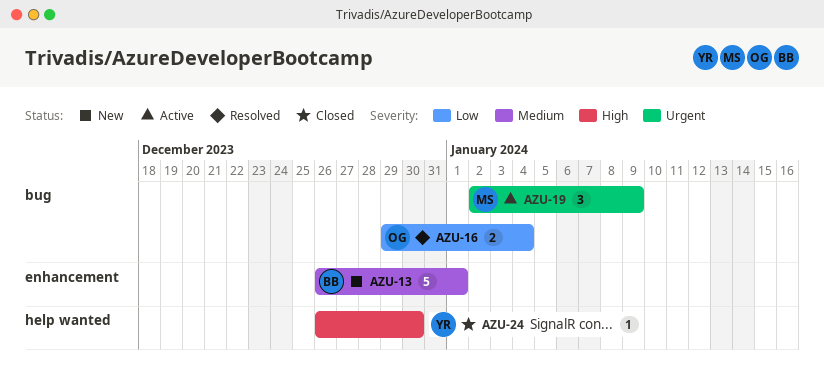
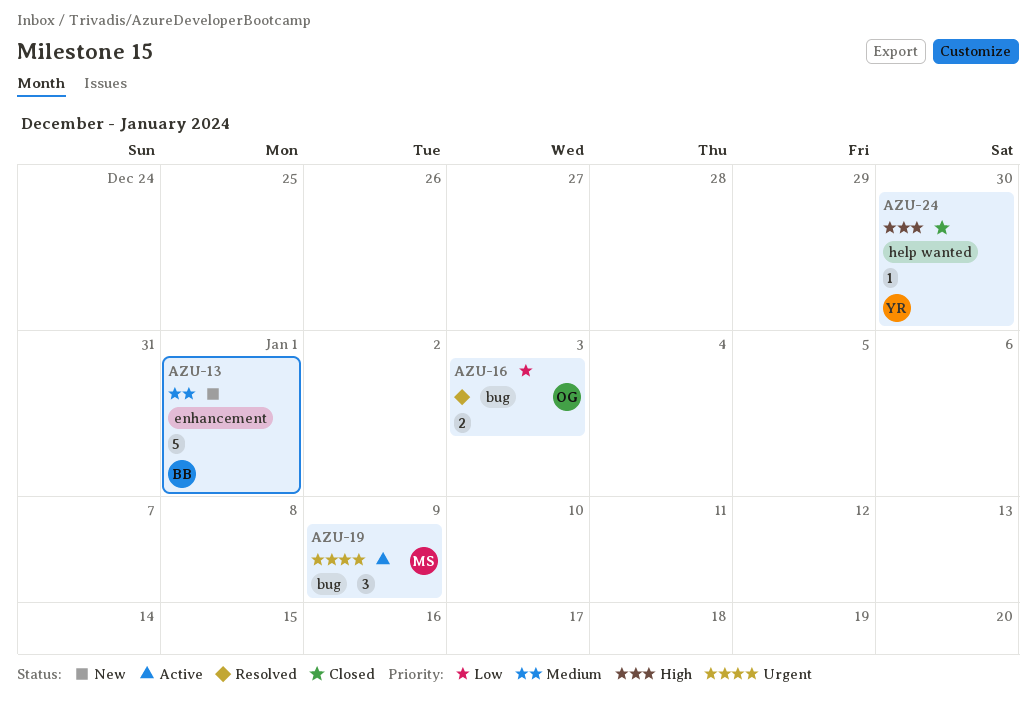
AZU-16, due: Jan 4 -> Jan 3

